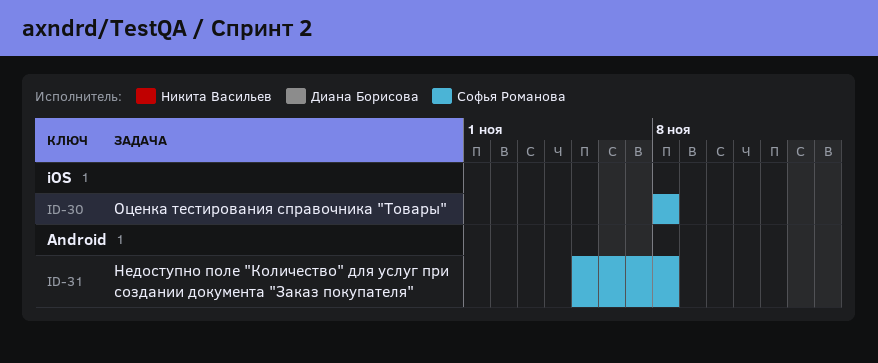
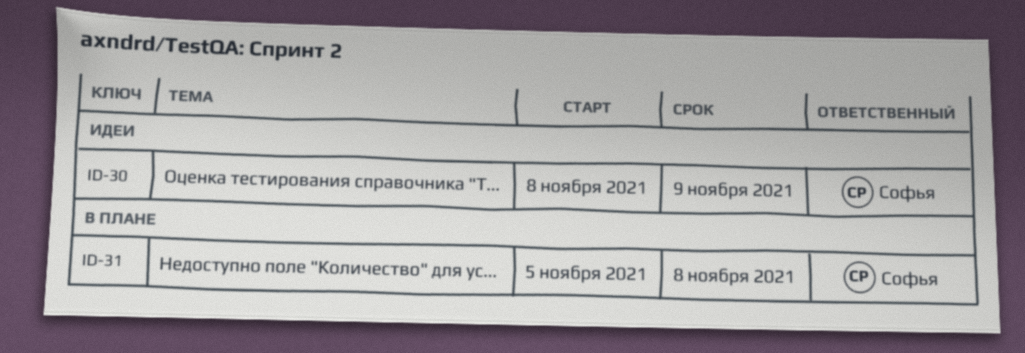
ID-30, due: Nov 8 -> Nov 9

